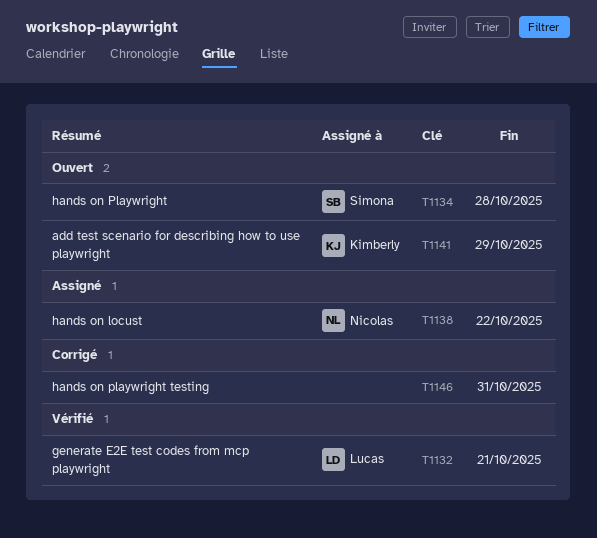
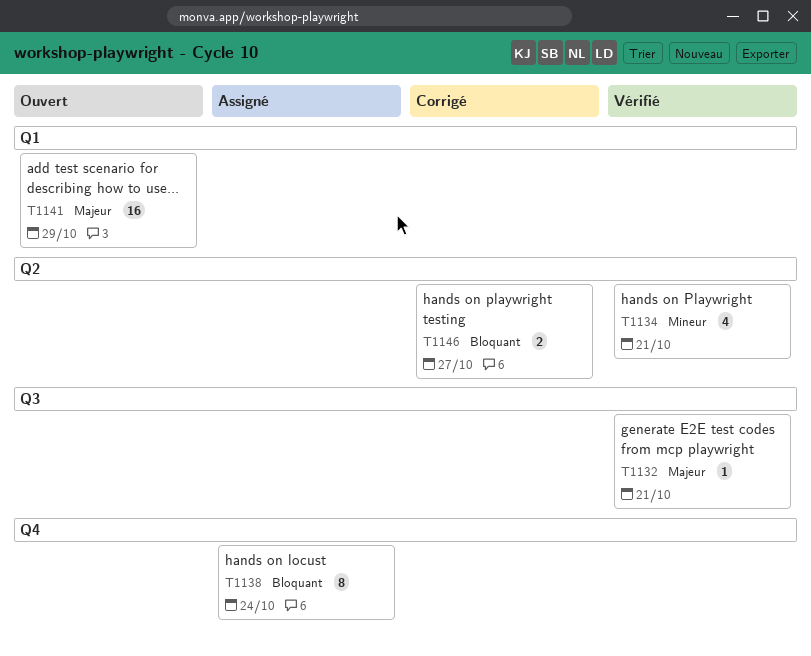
T1134, status: Ouvert -> Vérifié
T1134, due: Oct 28 -> Oct 21
T1138, due: Oct 22 -> Oct 24
T1146, due: Oct 31 -> Oct 27

